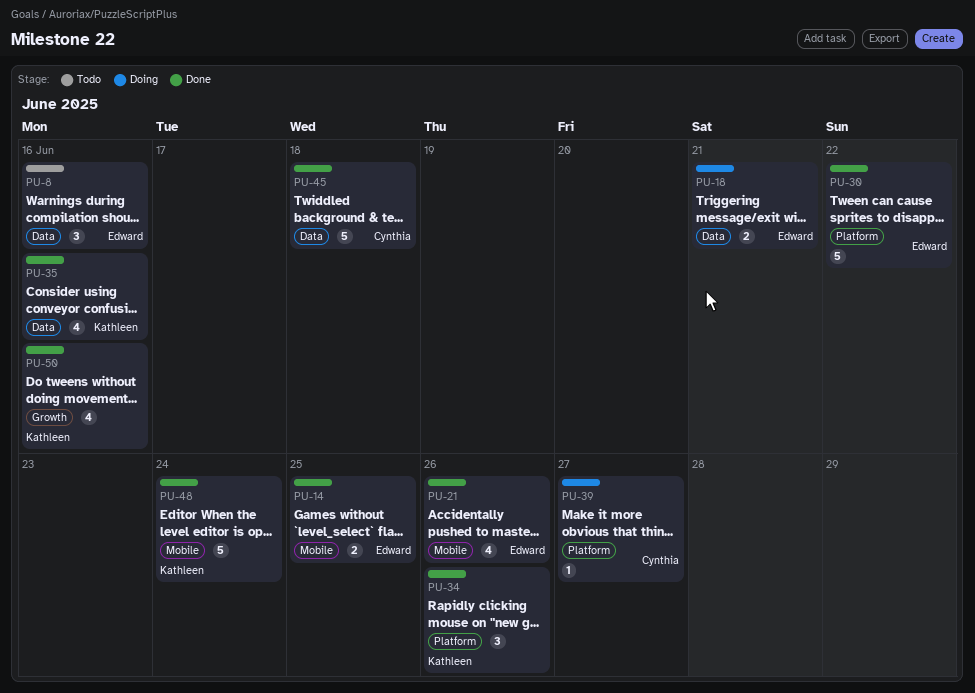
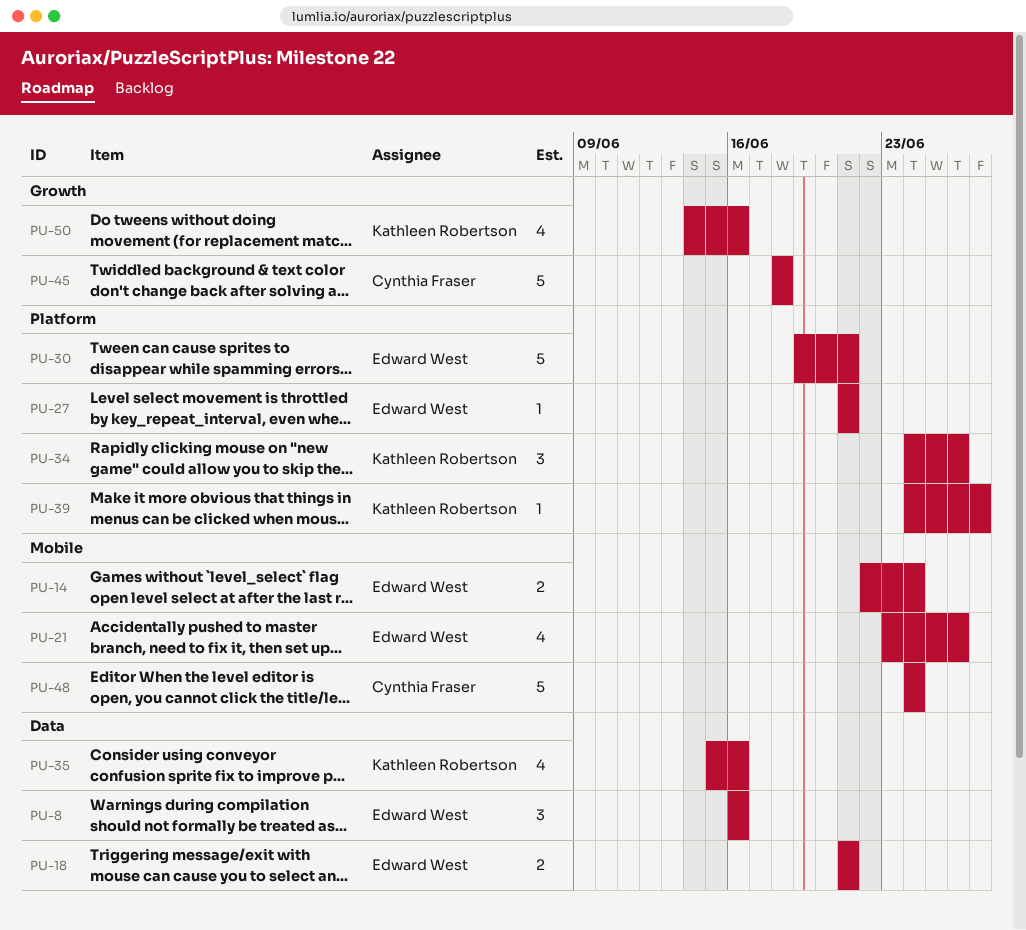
PU-14, due: Jun 25 -> Jun 24
PU-27: none -> present
PU-30, due: Jun 22 -> Jun 21
PU-39, owner: Cynthia Fraser -> Kathleen Robertson
PU-45, label: Data -> Growth
PU-48, owner: Kathleen Robertson -> Cynthia Fraser

